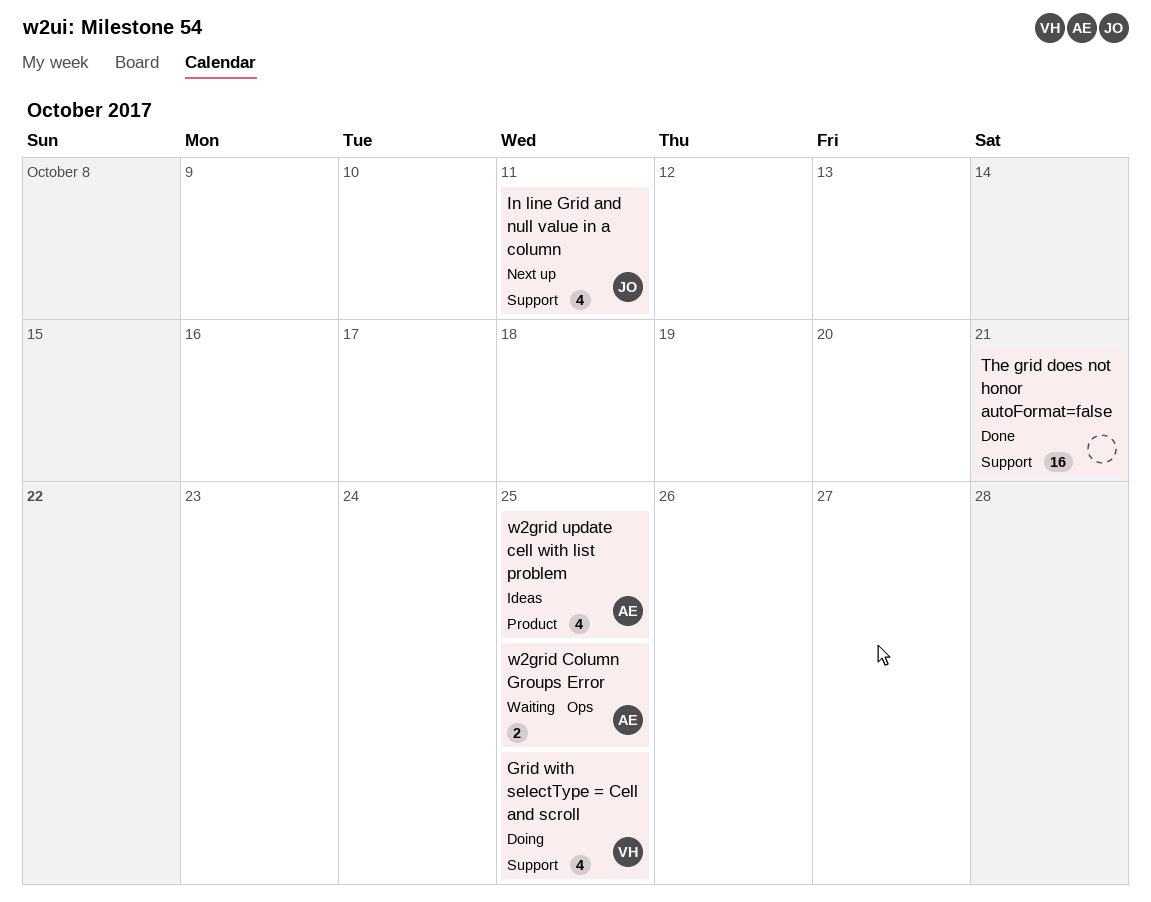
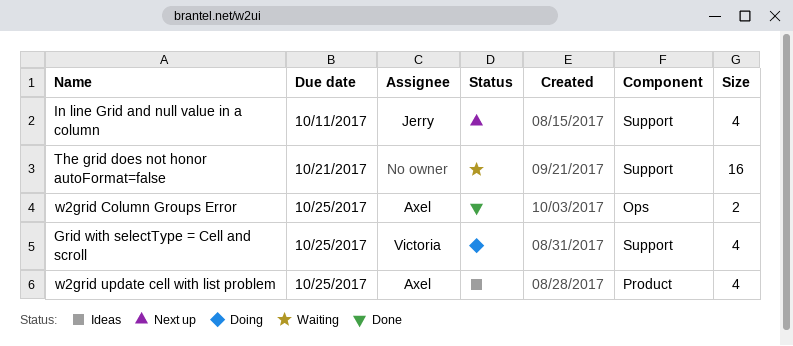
The grid does not honor autoFormat=false, status: Done -> Waiting
w2grid Column Groups Error, status: Waiting -> Done

